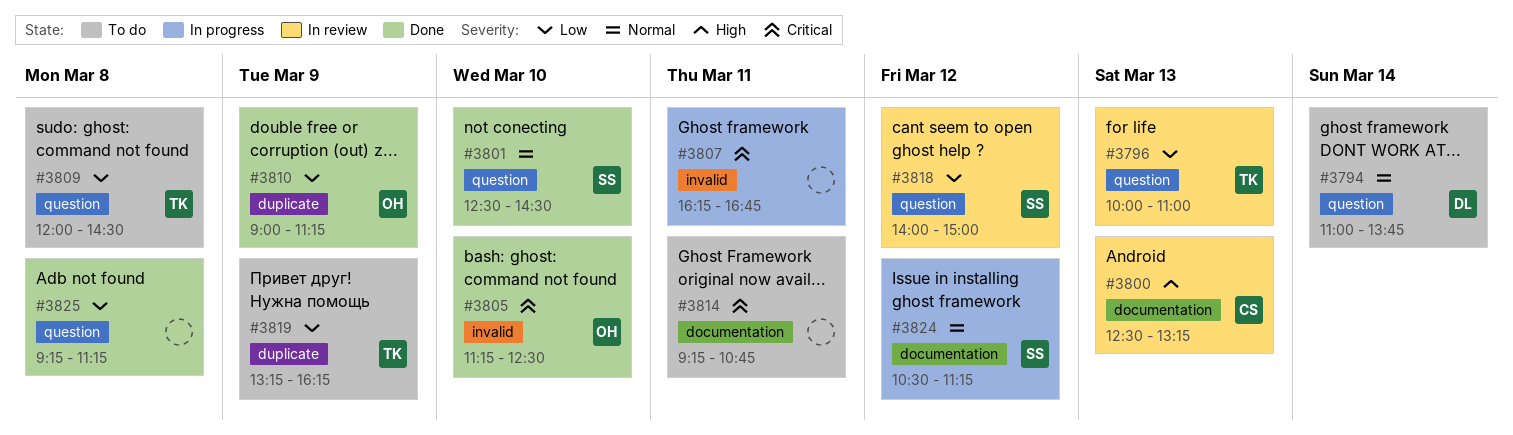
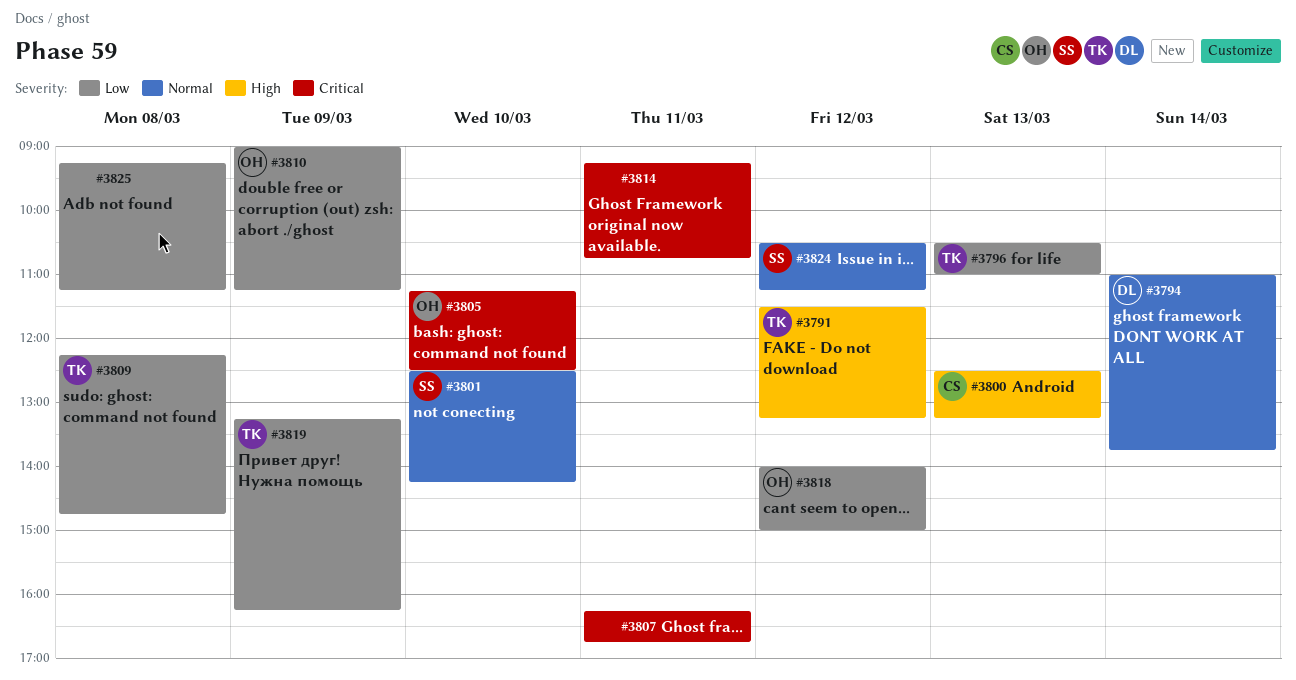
#3791: none -> present
#3796, begins: 10:00 -> 10:30
#3801, ends: 14:30 -> 14:15
#3809, begins: 12:00 -> 12:15
#3809, ends: 14:30 -> 14:45
#3818, owner: SS -> OH

